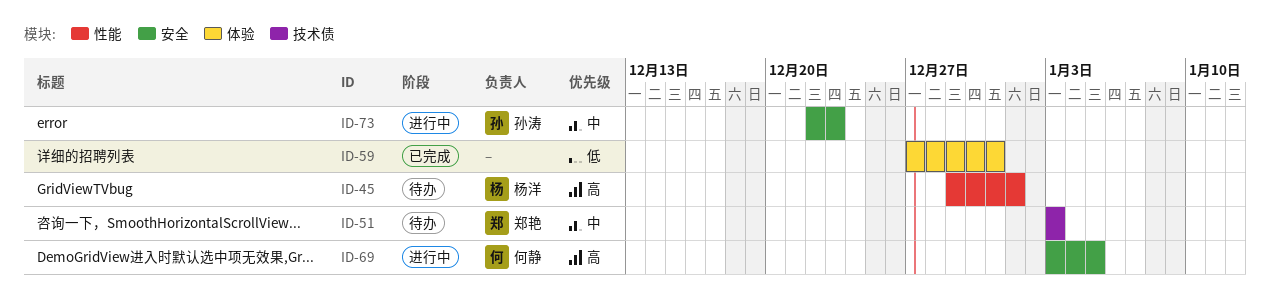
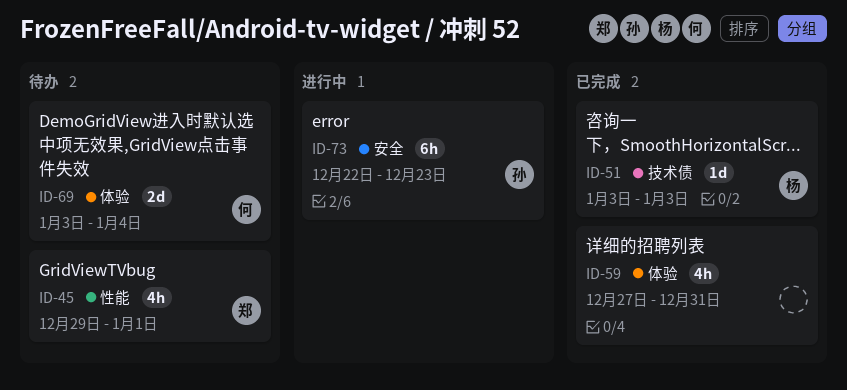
ID-45, owner: 杨洋 -> 郑艳
ID-51, status: 待办 -> 已完成
ID-51, owner: 郑艳 -> 杨洋
ID-69, status: 进行中 -> 待办
ID-69, label: 安全 -> 体验
ID-69, due: Jan 5 -> Jan 4

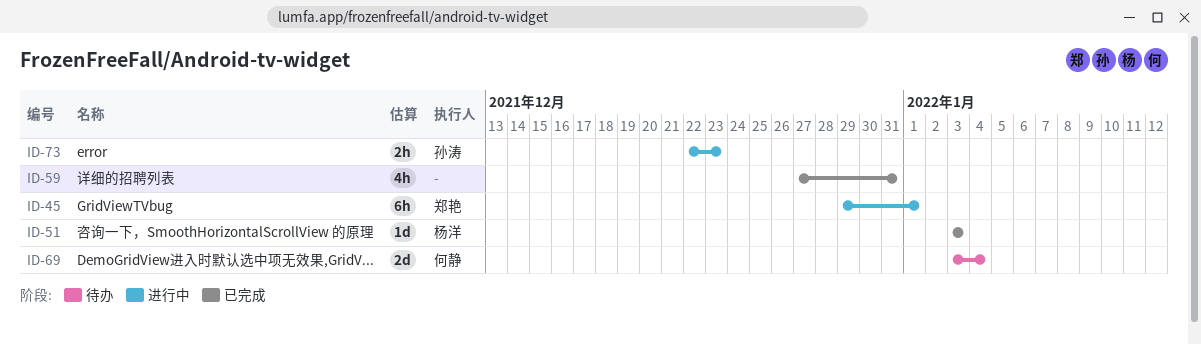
ID-45, status: 待办 -> 进行中
ID-45, estimate: 4h -> 6h
ID-73, estimate: 6h -> 2h

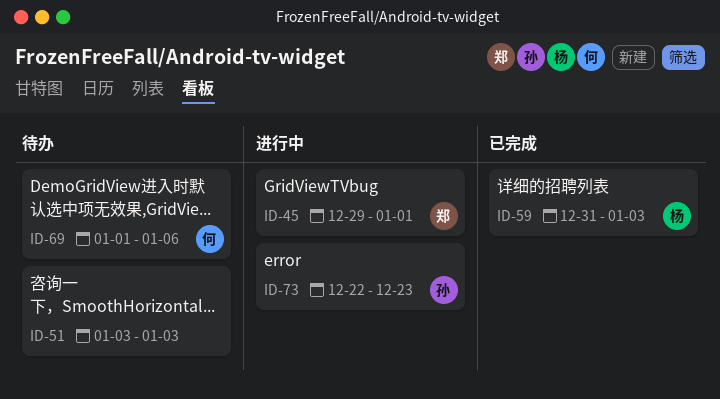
ID-51, status: 已完成 -> 待办
ID-51, owner: 杨洋 -> none
ID-59, owner: none -> 杨洋
ID-59, start: Dec 27 -> Dec 31
ID-59, due: Dec 31 -> Jan 3
ID-69, start: Jan 3 -> Jan 1
ID-69, due: Jan 4 -> Jan 6

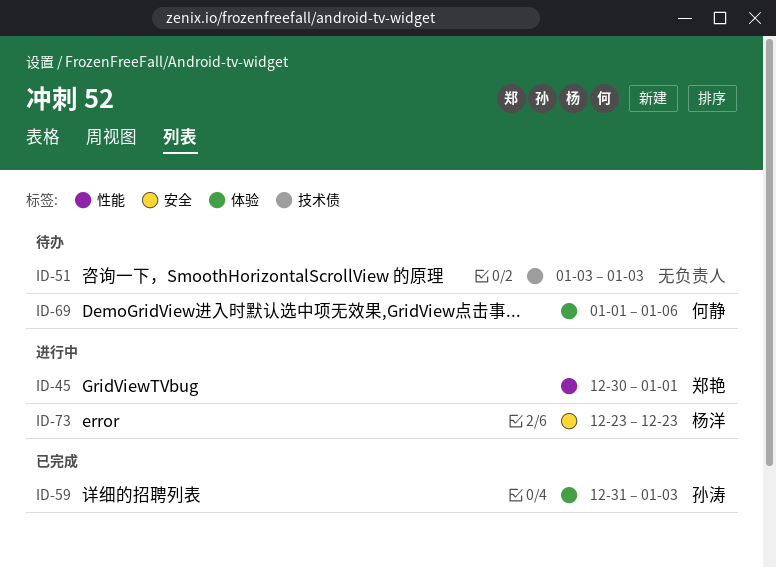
ID-45, start: Dec 29 -> Dec 30
ID-59, owner: 杨洋 -> 孙涛
ID-73, owner: 孙涛 -> 杨洋
ID-73, start: Dec 22 -> Dec 23

